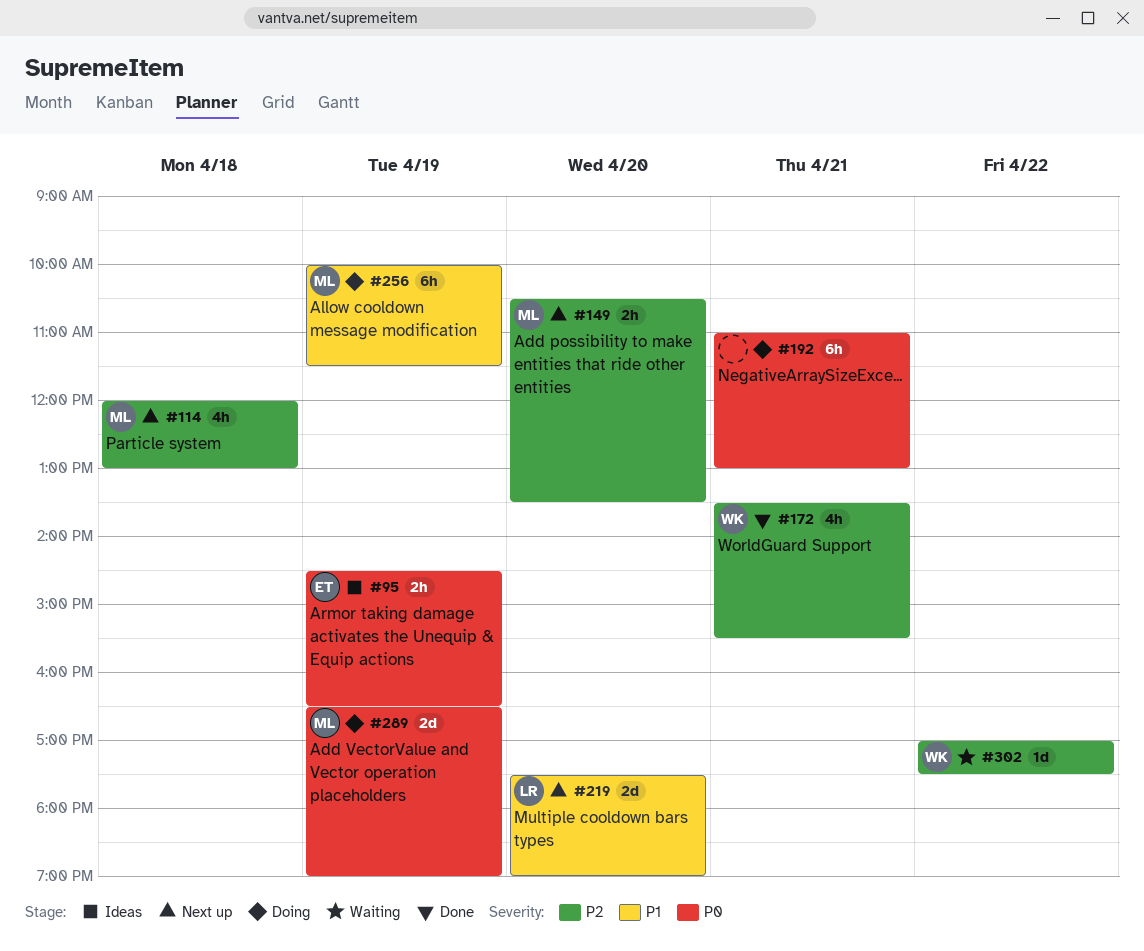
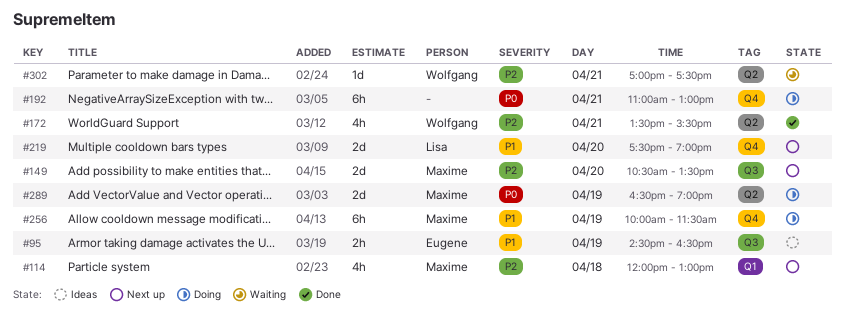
#95, priority: P0 -> P1
#149, estimate: 2h -> 2d
#302, day: Apr 22 -> Apr 21

